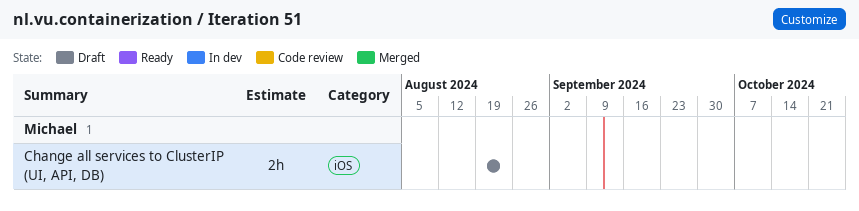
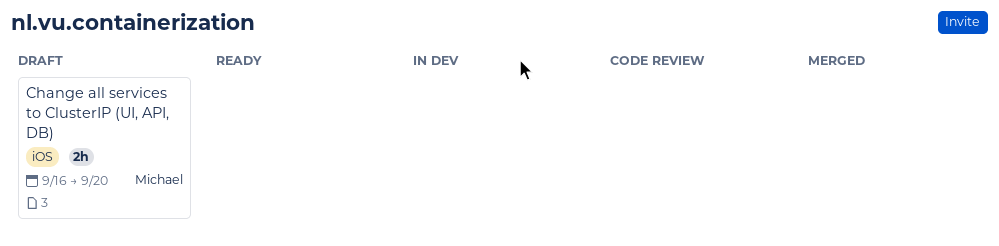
Change all services to ClusterIP (UI, API, DB), start: Aug 19 -> Sep 16
Change all services to ClusterIP (UI, API, DB), due: Aug 23 -> Sep 20

